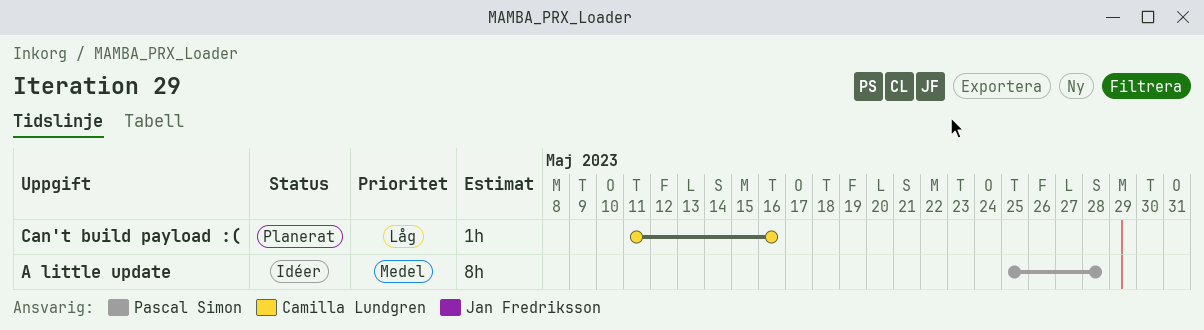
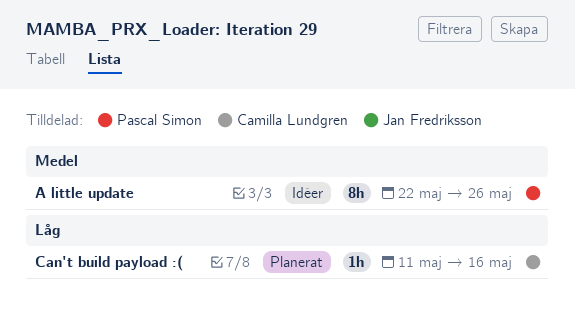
A little update, start: May 25 -> May 22
A little update, due: May 28 -> May 26

